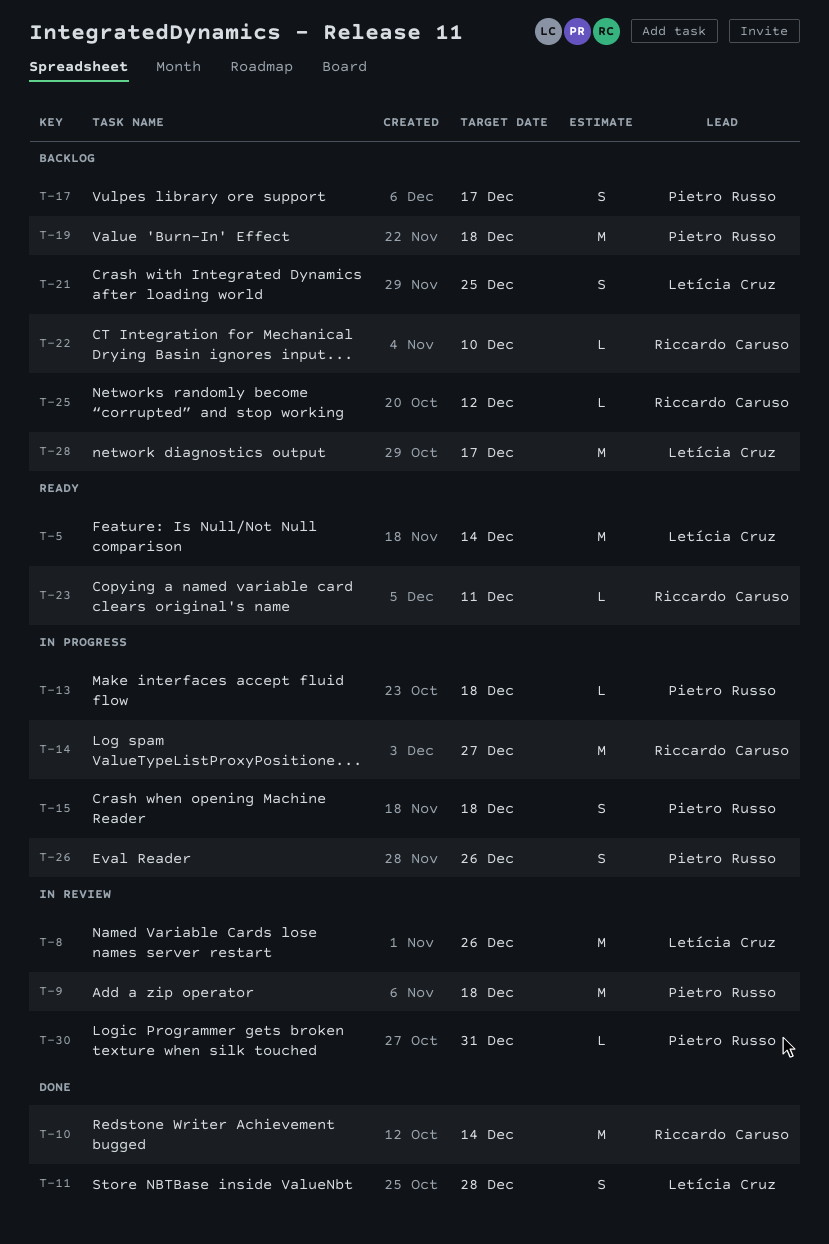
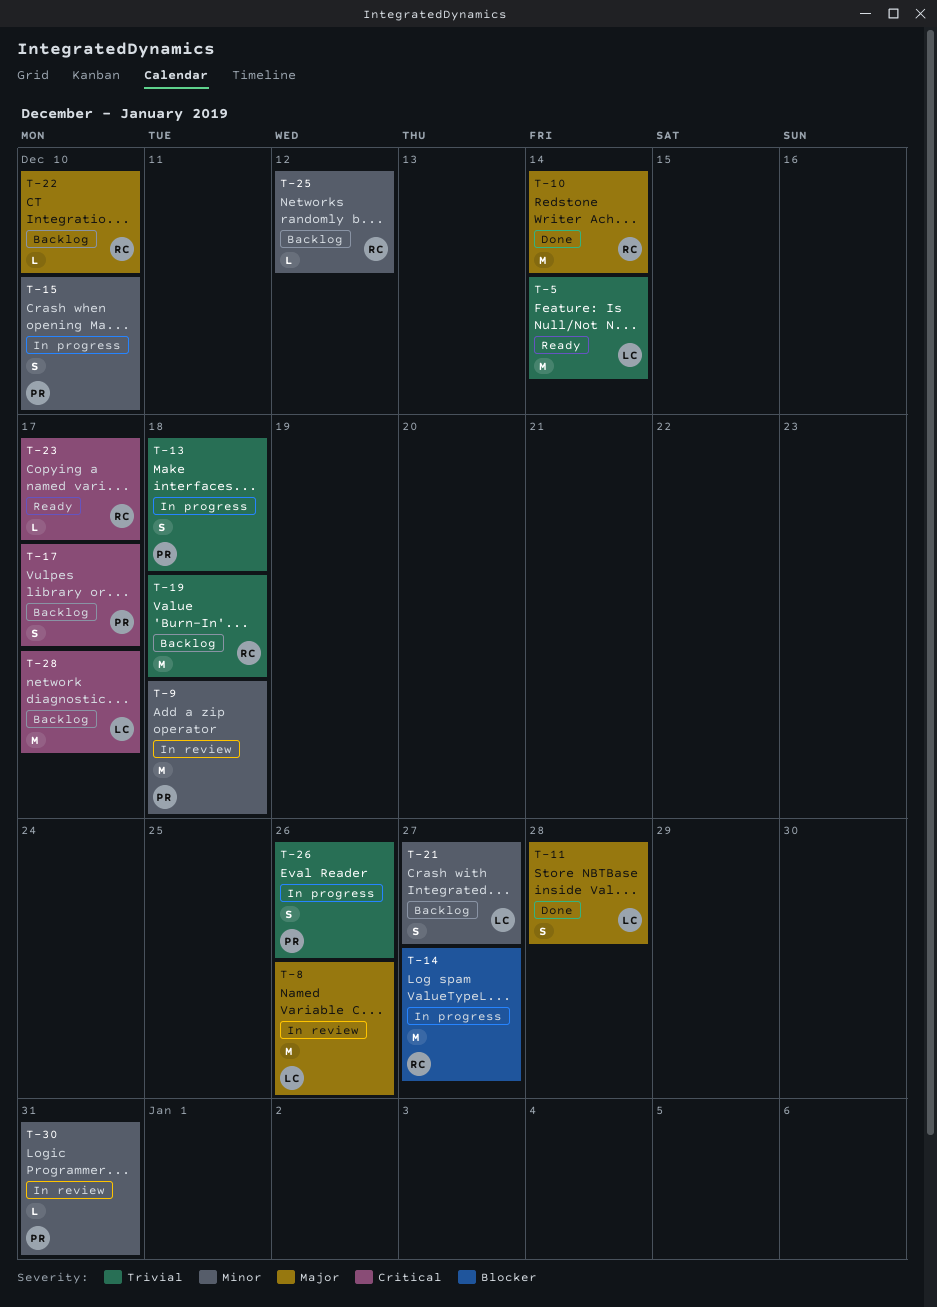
T-13, estimate: L -> S
T-15, due: Dec 18 -> Dec 10
T-19, owner: Pietro Russo -> Riccardo Caruso
T-21, due: Dec 25 -> Dec 27
T-23, due: Dec 11 -> Dec 17

